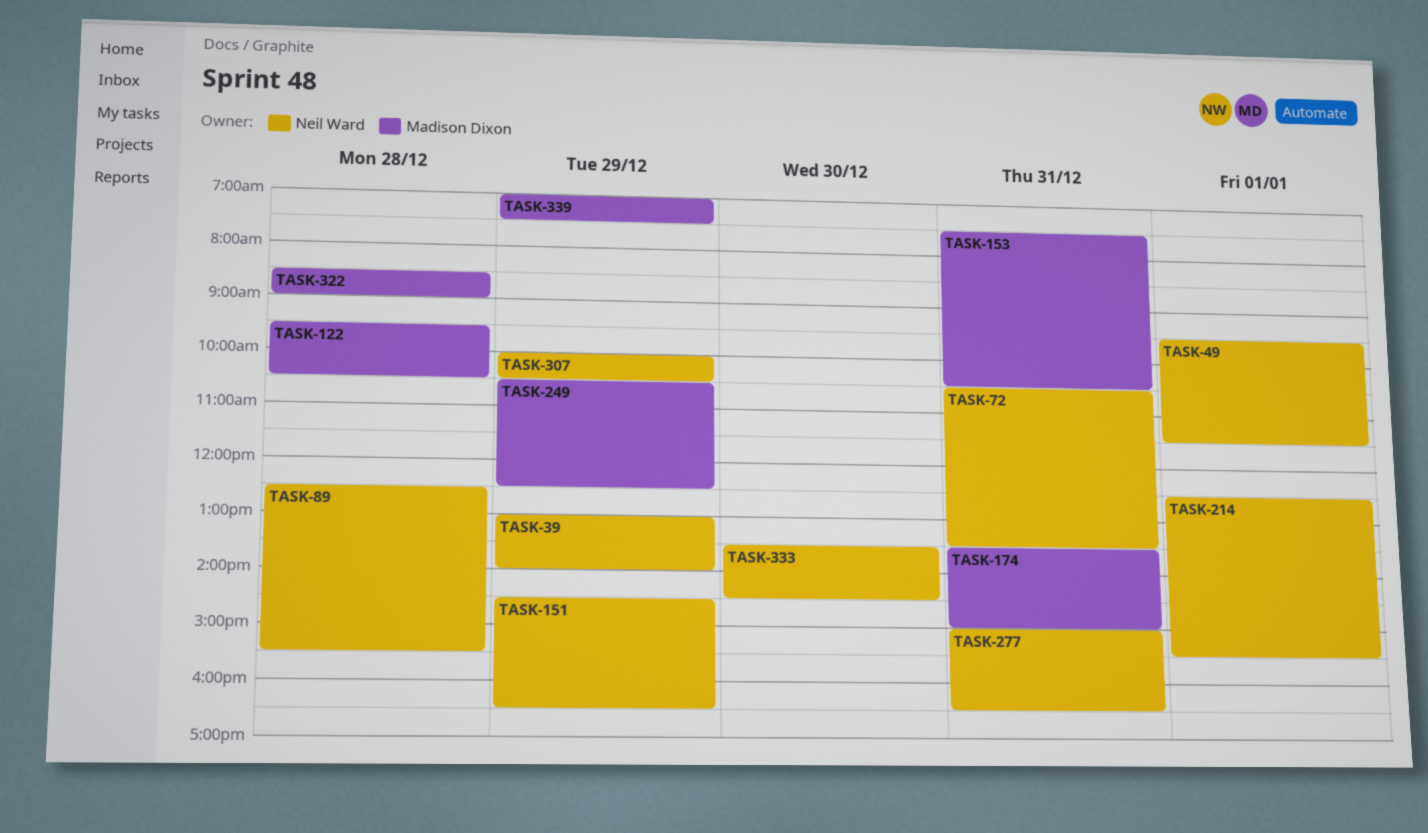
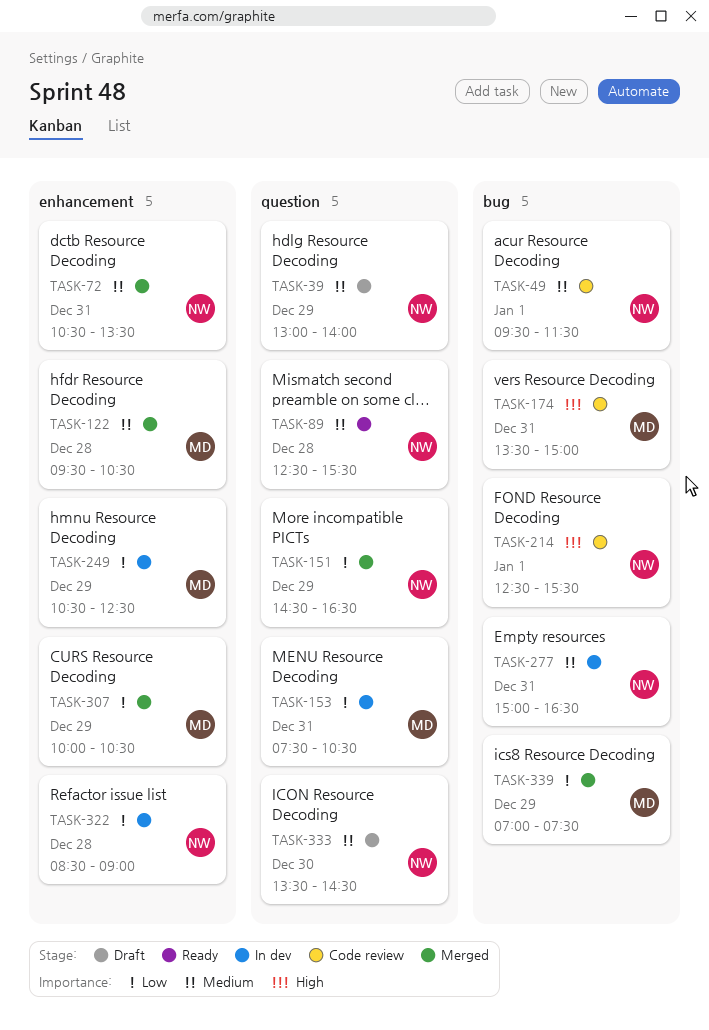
TASK-307, owner: Neil Ward -> Madison Dixon
TASK-322, owner: Madison Dixon -> Neil Ward

